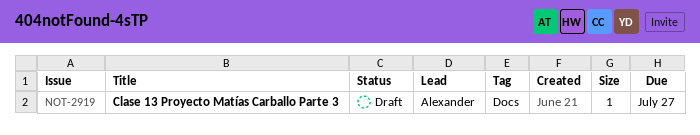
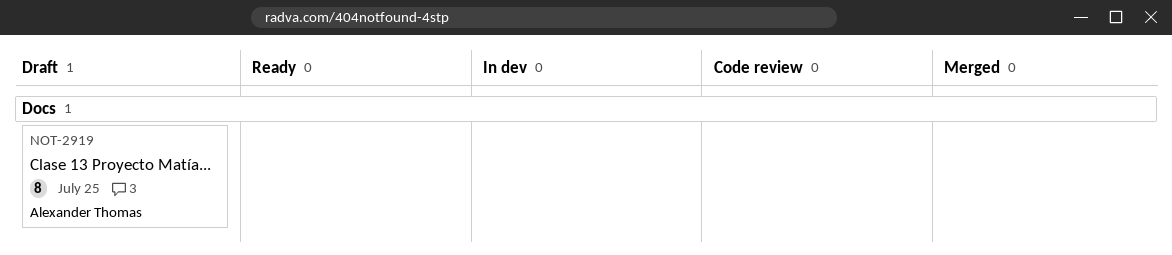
NOT-2919, estimate: 1 -> 8
NOT-2919, due: Jul 27 -> Jul 25

